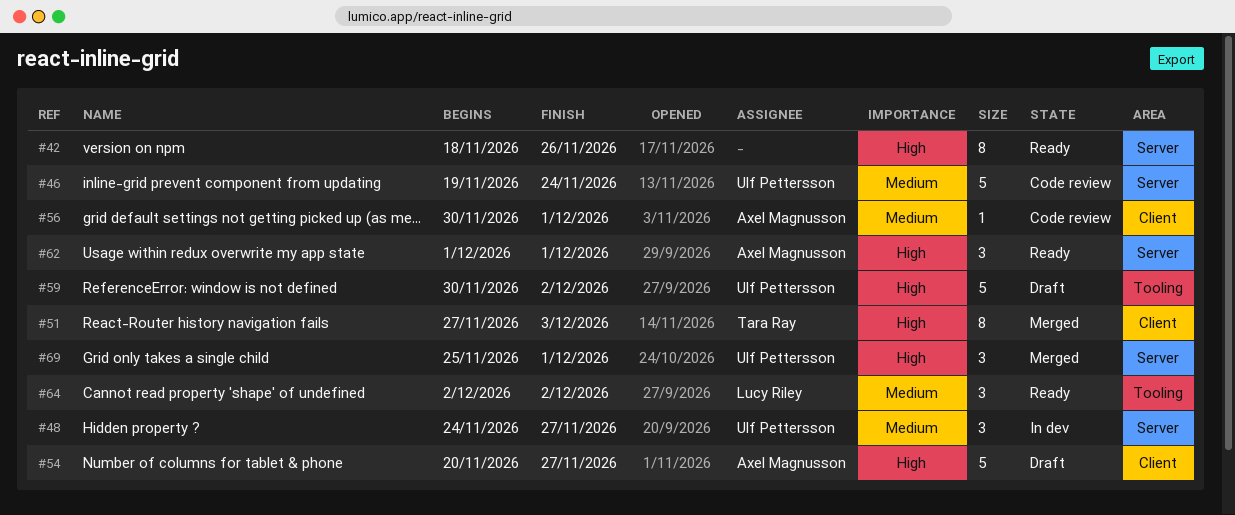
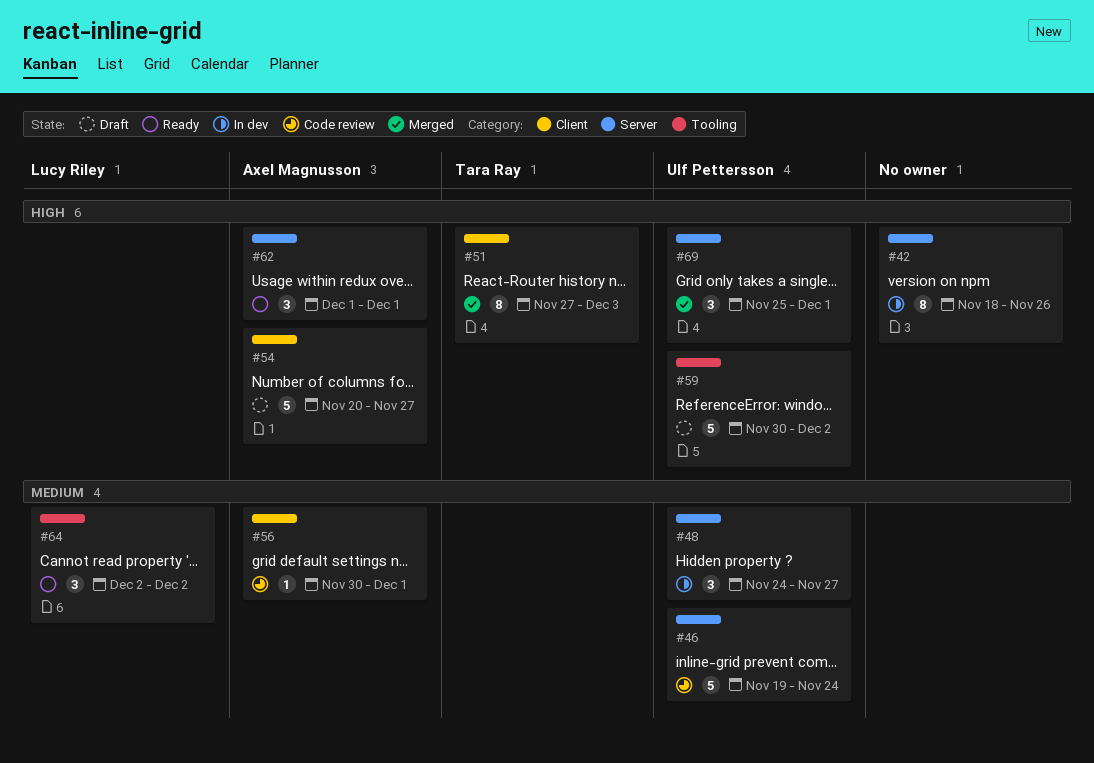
#42, status: Ready -> In dev

